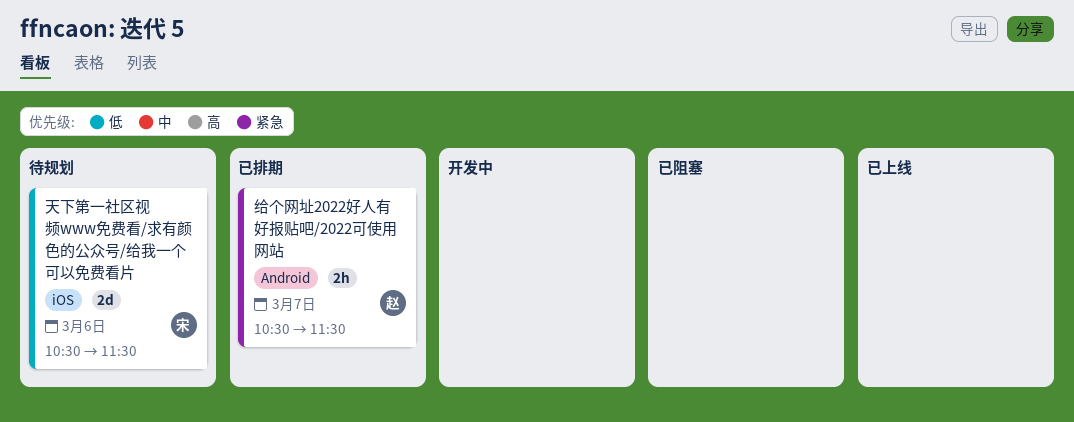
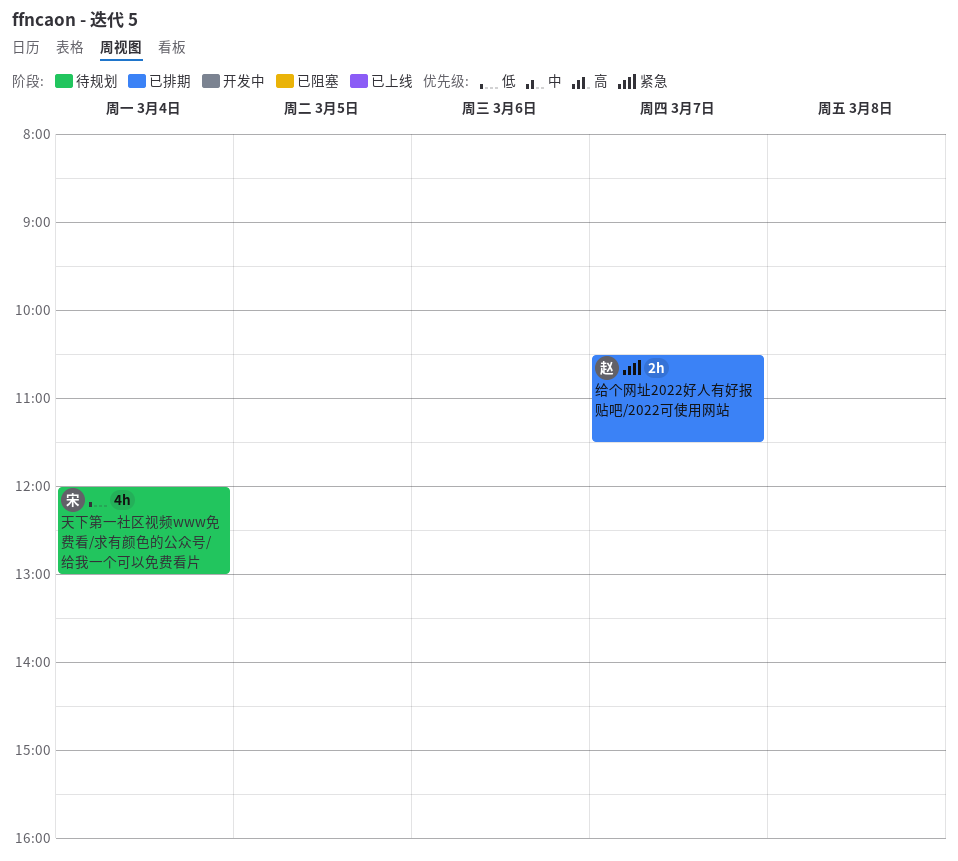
天下第一社区视频www免费看/求有颜色的公众号/给我一个可以免费看片, estimate: 2d -> 4h
天下第一社区视频www免费看/求有颜色的公众号/给我一个可以免费看片, day: Mar 6 -> Mar 4
天下第一社区视频www免费看/求有颜色的公众号/给我一个可以免费看片, begins: 10:30 -> 12:00
天下第一社区视频www免费看/求有颜色的公众号/给我一个可以免费看片, ends: 11:30 -> 13:00

